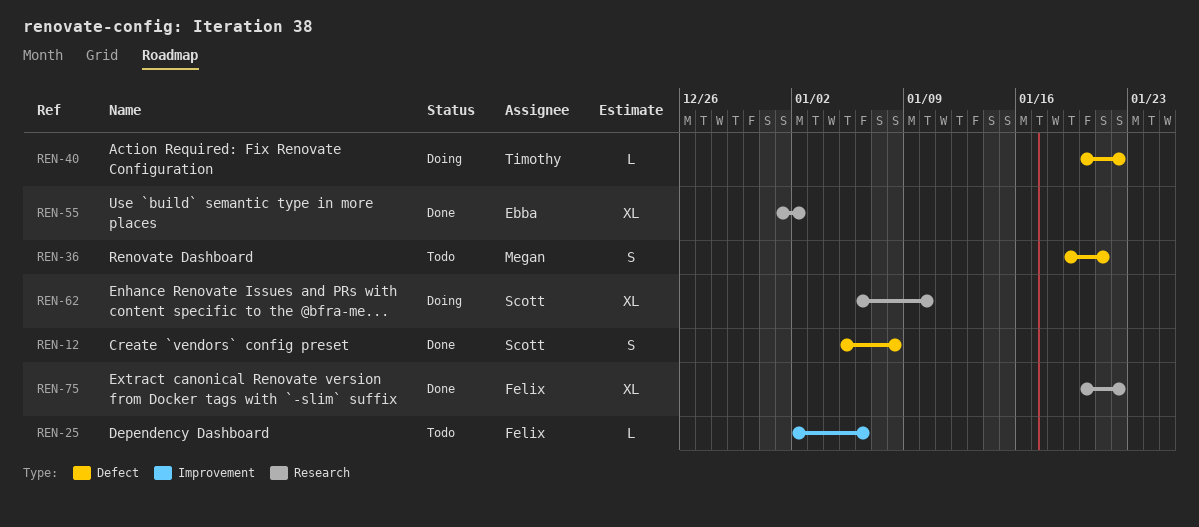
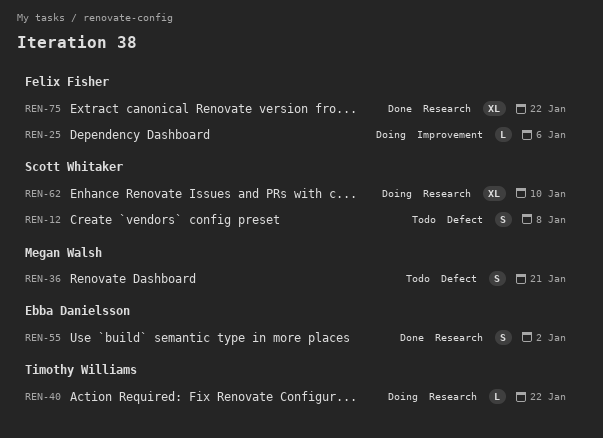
REN-12, status: Done -> Todo
REN-25, status: Todo -> Doing
REN-40, label: Defect -> Research
REN-55, estimate: XL -> S

